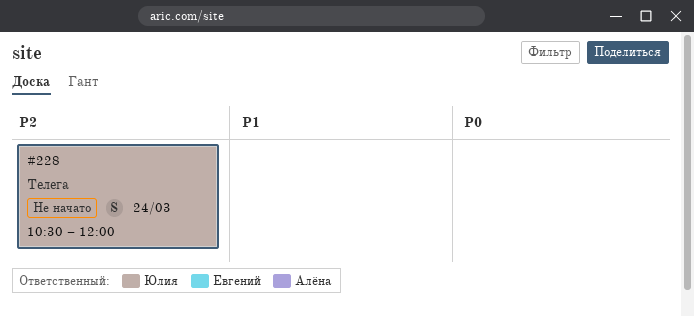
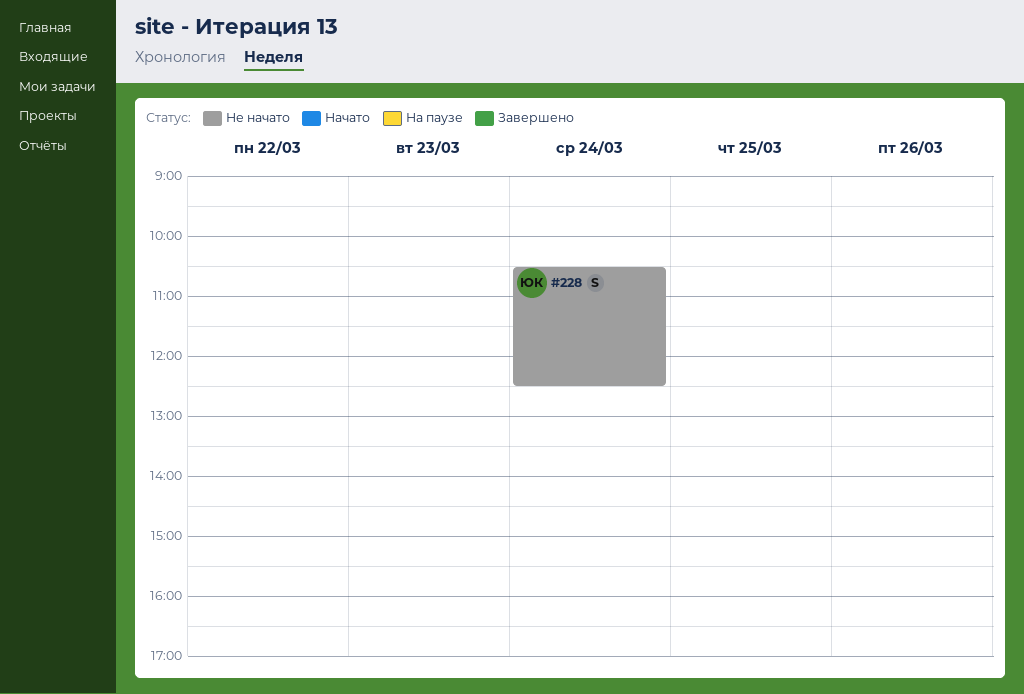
#228, ends: 12:00 -> 12:30

